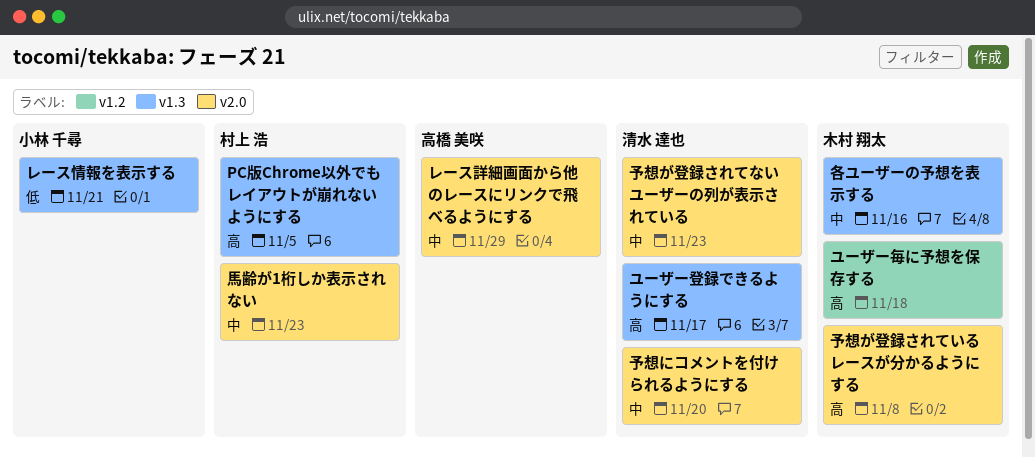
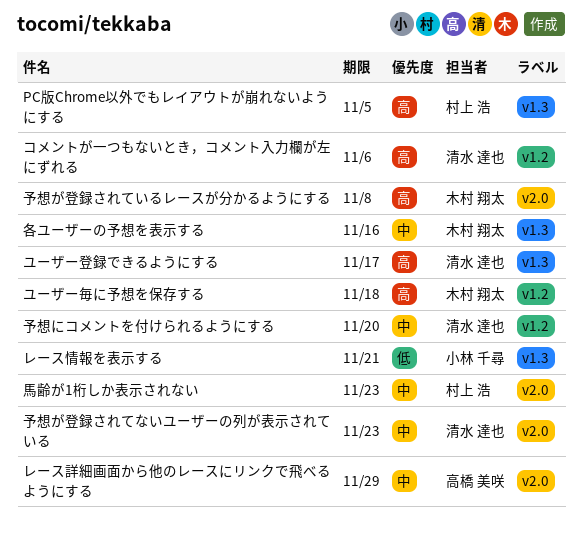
コメントが一つもないとき，コメント入力欄が左にずれる: none -> present
予想にコメントを付けられるようにする, label: v2.0 -> v1.2

